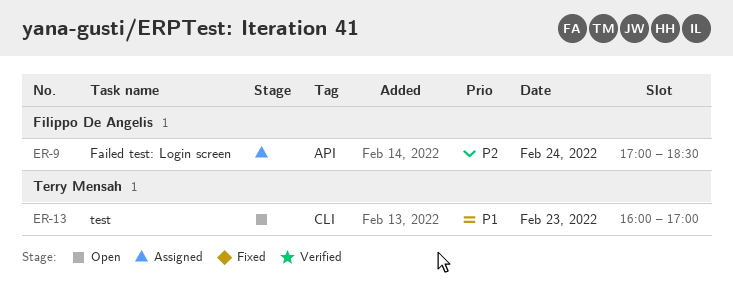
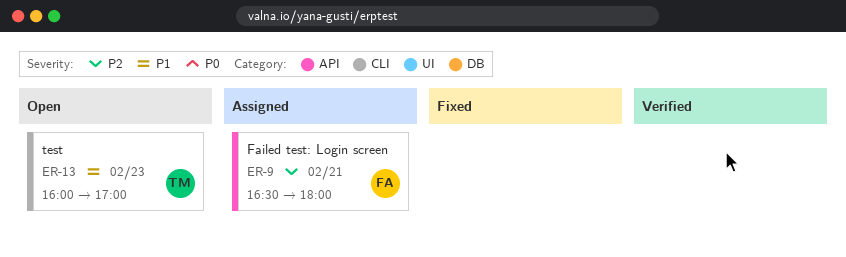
ER-9, day: Feb 24 -> Feb 21
ER-9, begins: 17:00 -> 16:30
ER-9, ends: 18:30 -> 18:00

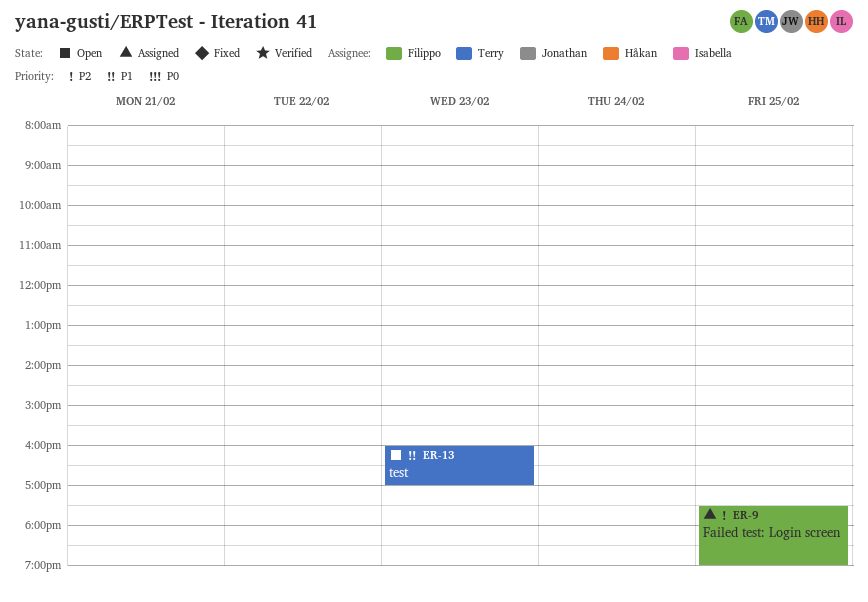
ER-9, day: Feb 21 -> Feb 25
ER-9, begins: 16:30 -> 17:30
ER-9, ends: 18:00 -> 19:00

